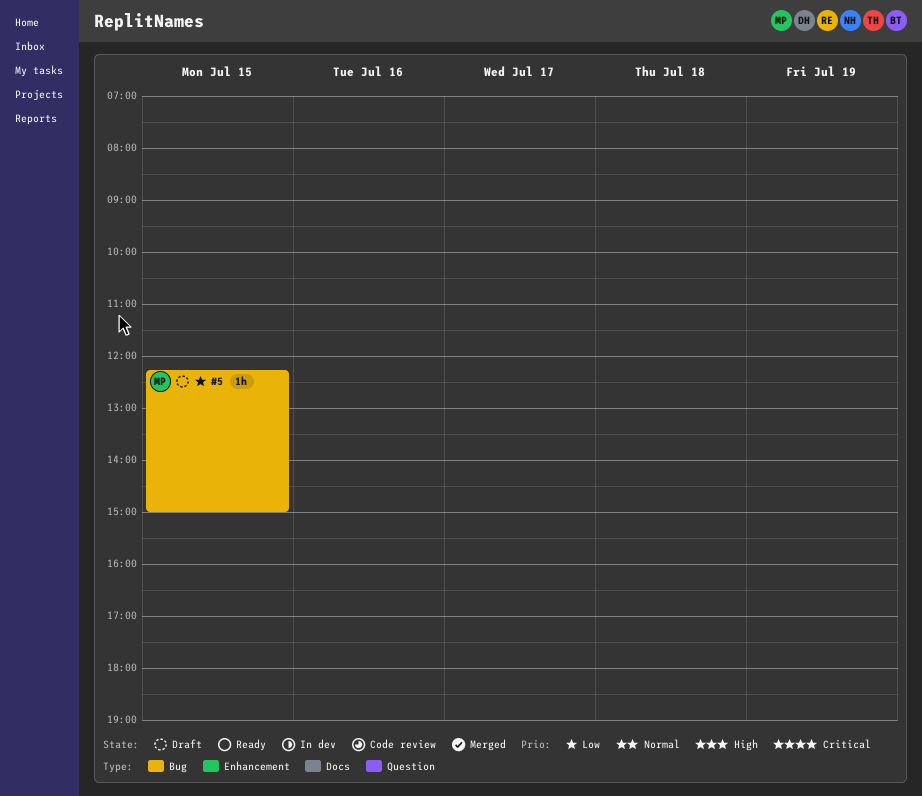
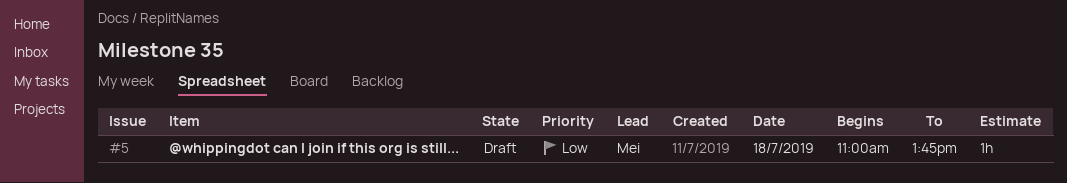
#5, day: Jul 15 -> Jul 18
#5, begins: 12:15 -> 11:00
#5, ends: 15:00 -> 13:45

